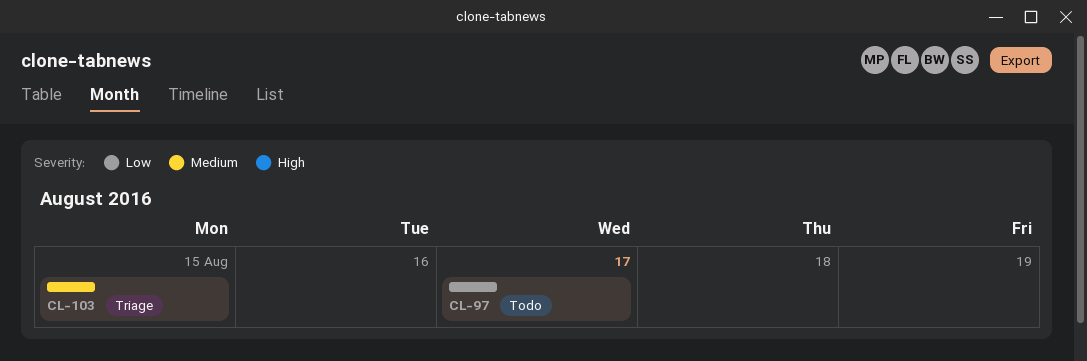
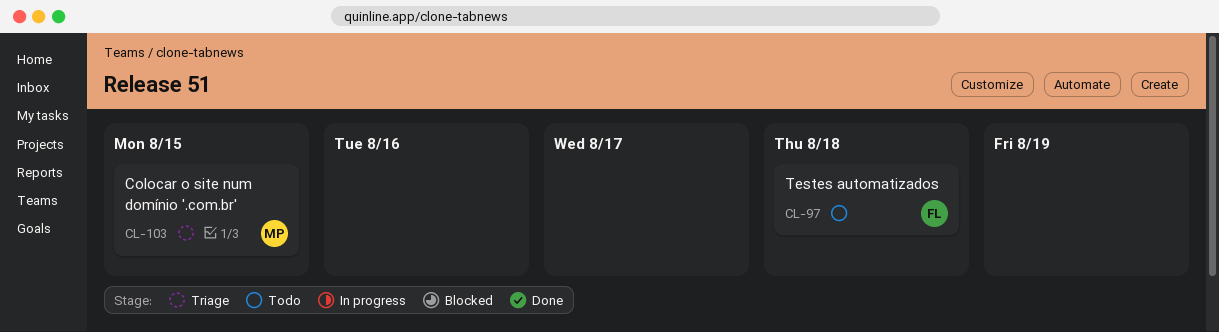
CL-97, due: Aug 17 -> Aug 18

